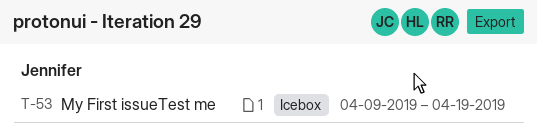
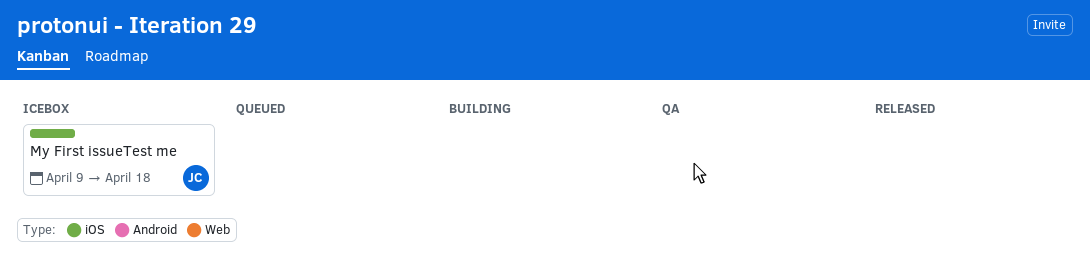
My First issueTest me, due: Apr 19 -> Apr 18

